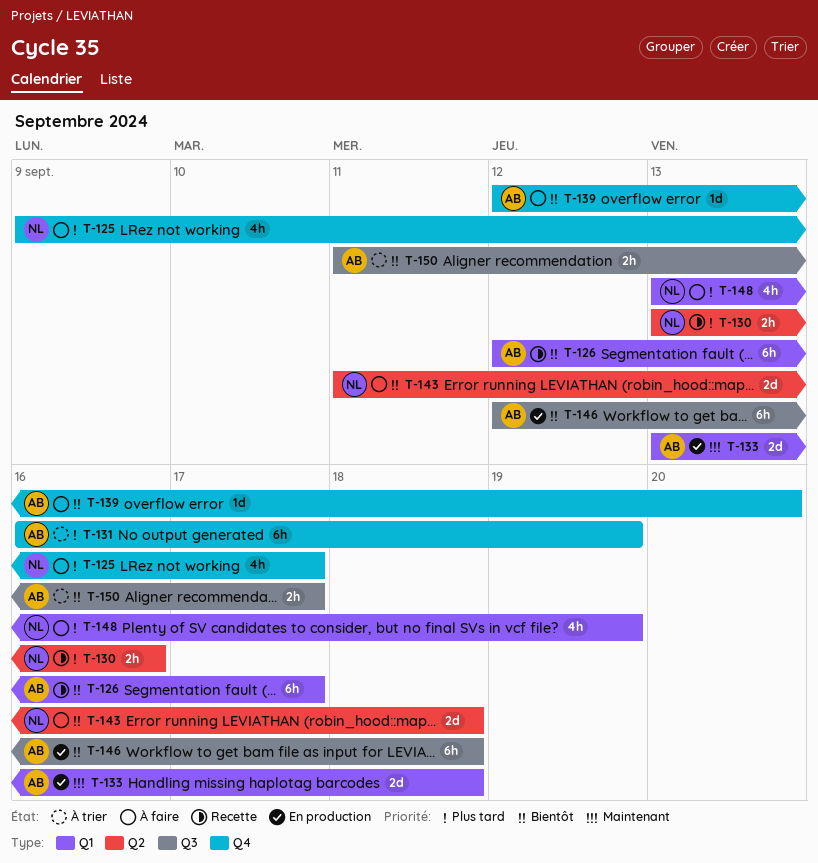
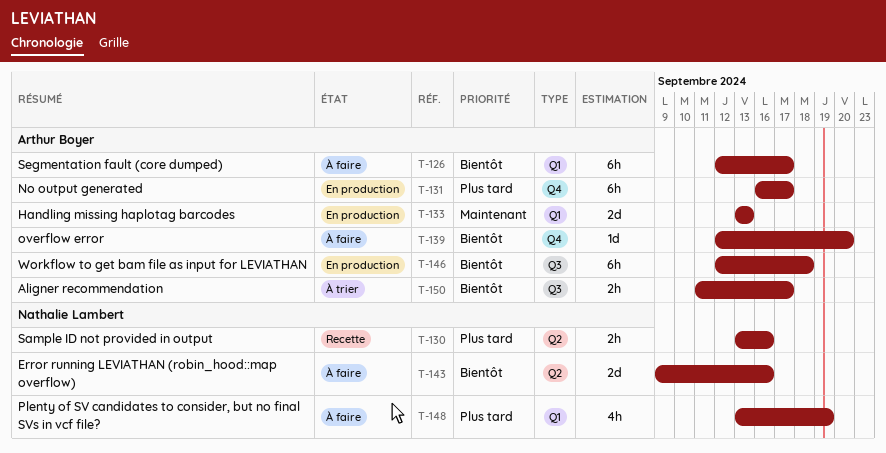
T-125: present -> none
T-126, status: Recette -> À faire
T-131, status: À trier -> En production
T-131, due: Sep 19 -> Sep 17
T-133, due: Sep 18 -> Sep 13
T-143, start: Sep 11 -> Sep 9
T-143, due: Sep 18 -> Sep 16

